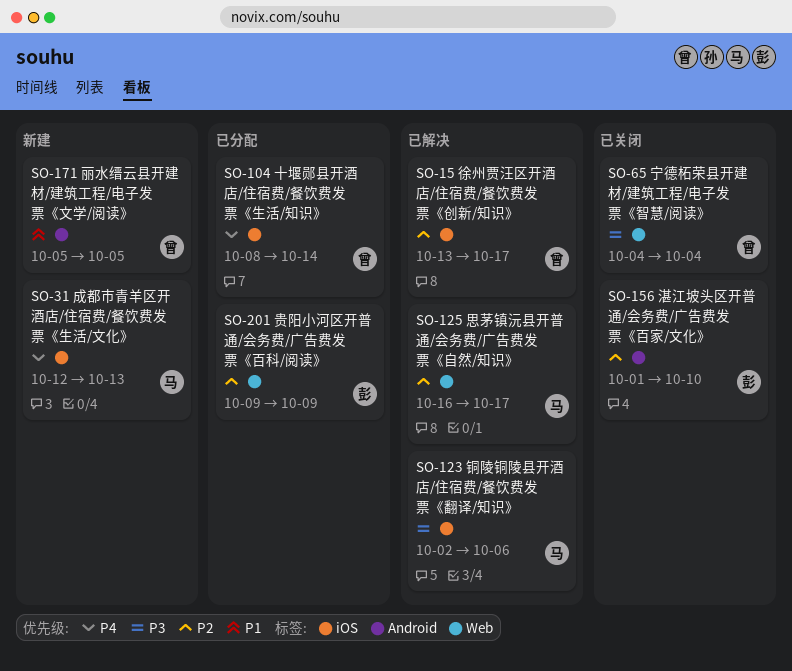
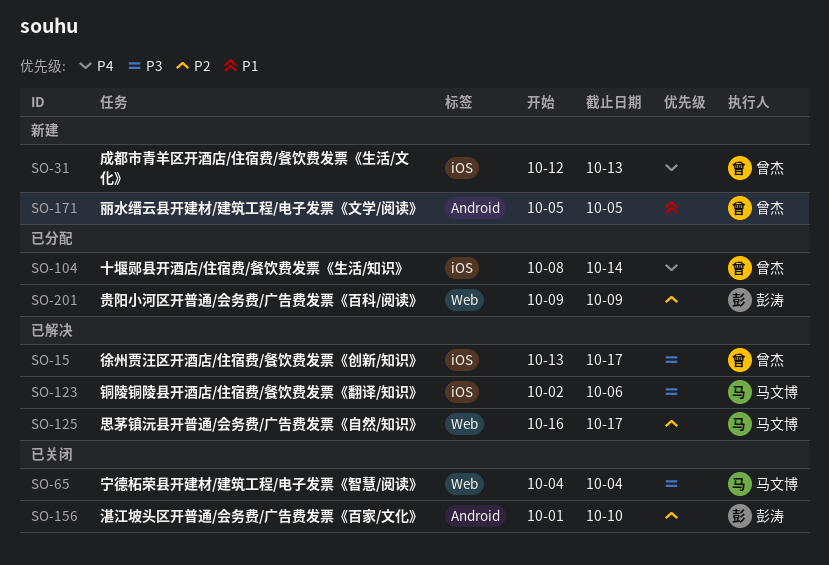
SO-15, priority: P2 -> P3
SO-31, owner: 马文博 -> 曾杰
SO-65, owner: 曾杰 -> 马文博

